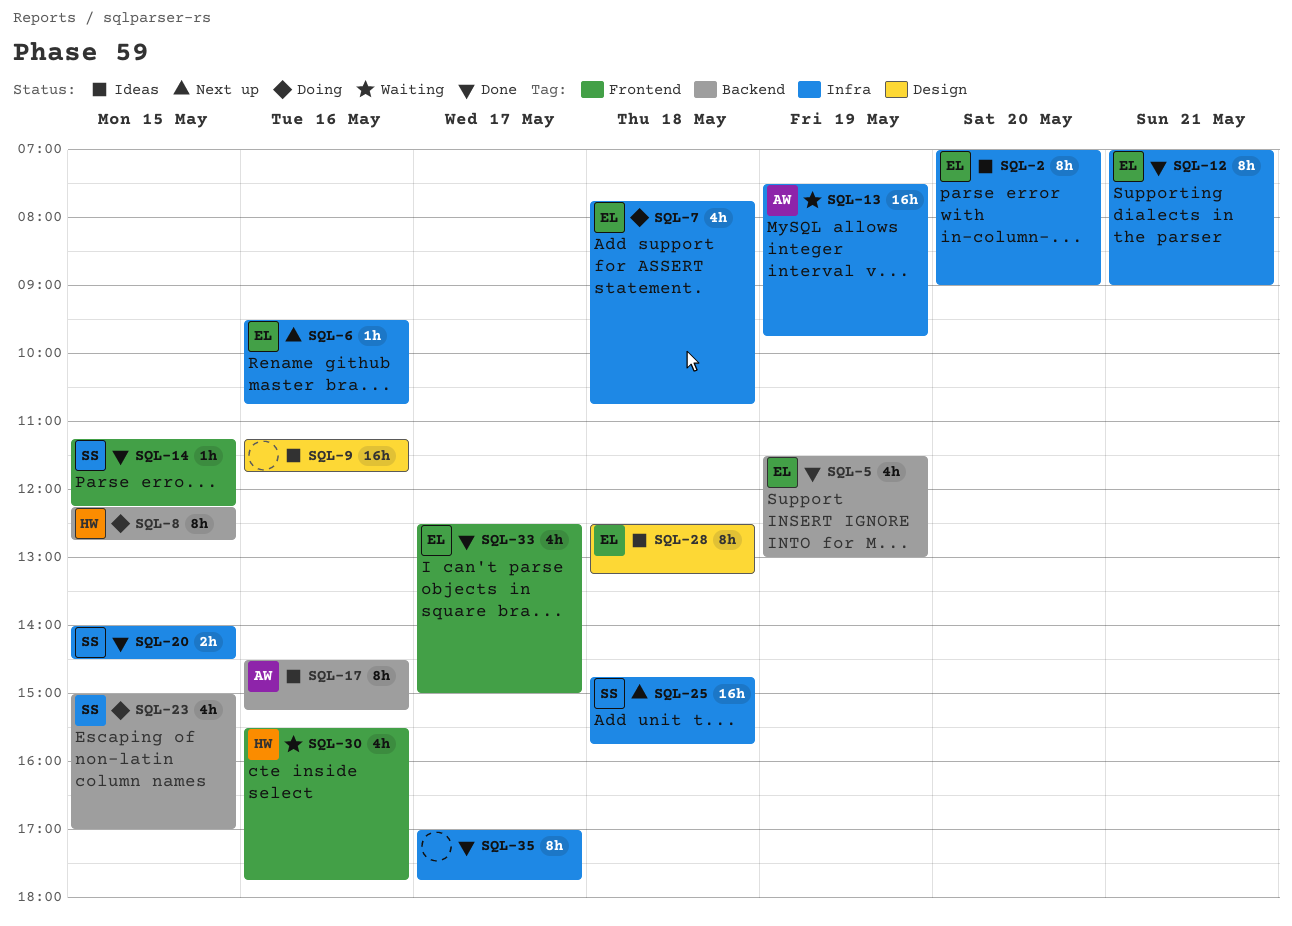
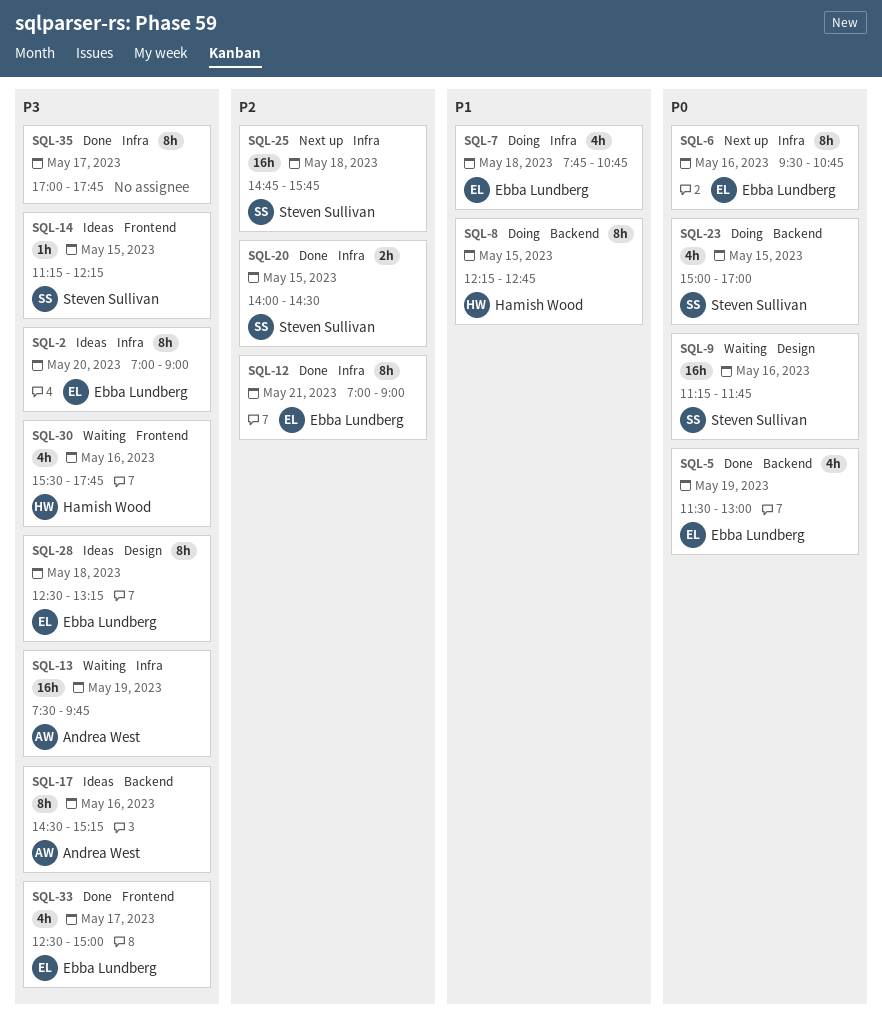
SQL-6, estimate: 1h -> 8h
SQL-9, status: Ideas -> Waiting
SQL-9, owner: none -> Steven Sullivan
SQL-14, status: Done -> Ideas

